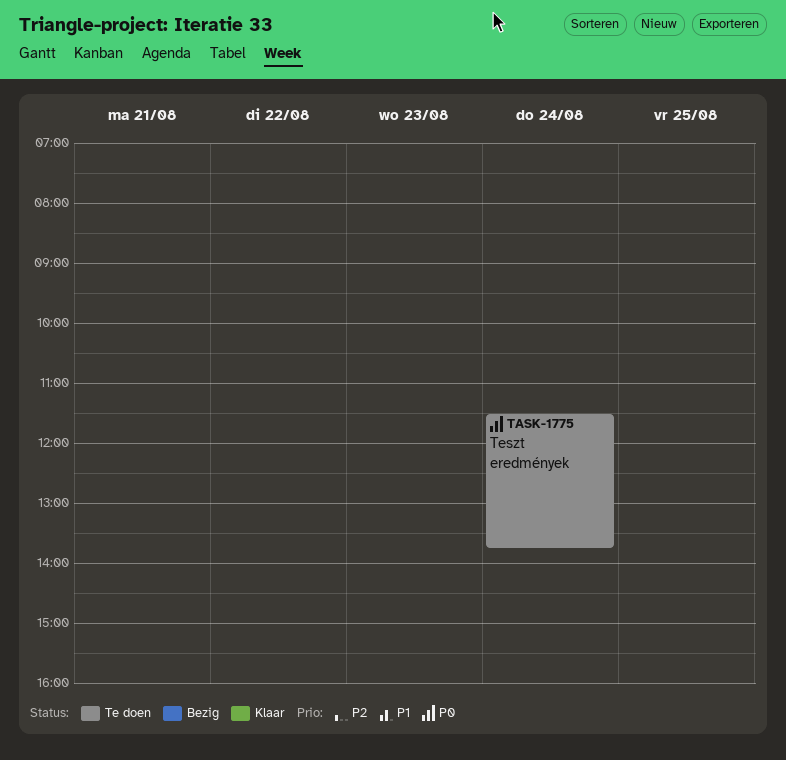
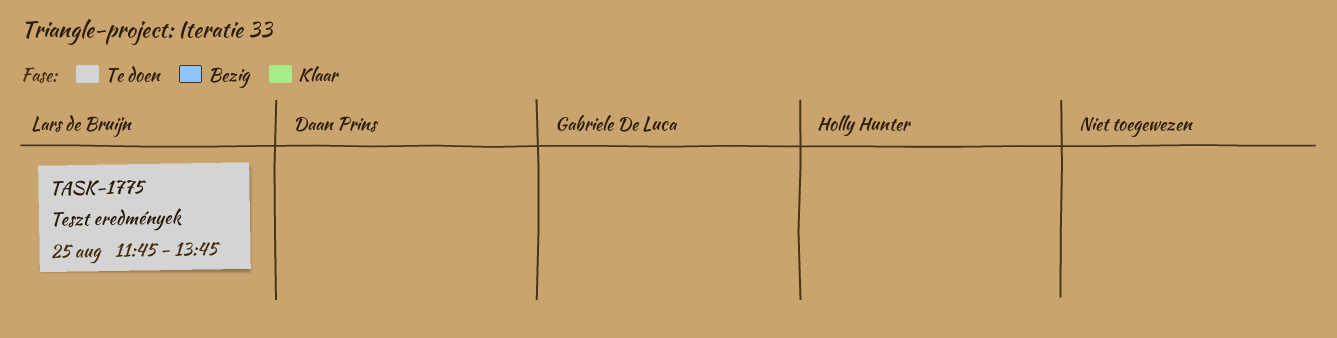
TASK-1775, day: Aug 24 -> Aug 25
TASK-1775, begins: 11:30 -> 11:45

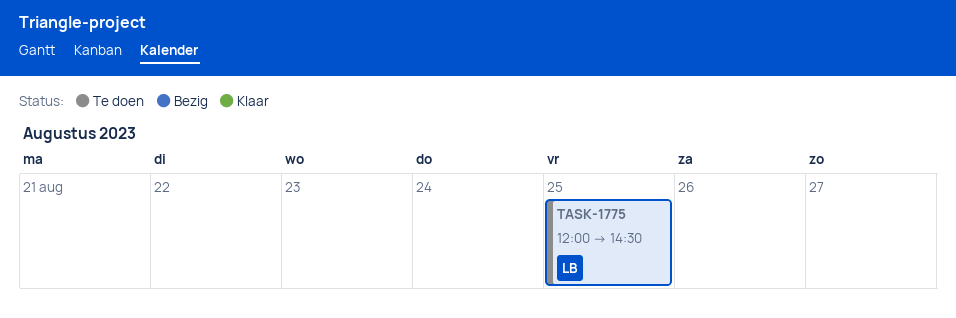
TASK-1775, begins: 11:45 -> 12:00
TASK-1775, ends: 13:45 -> 14:30

